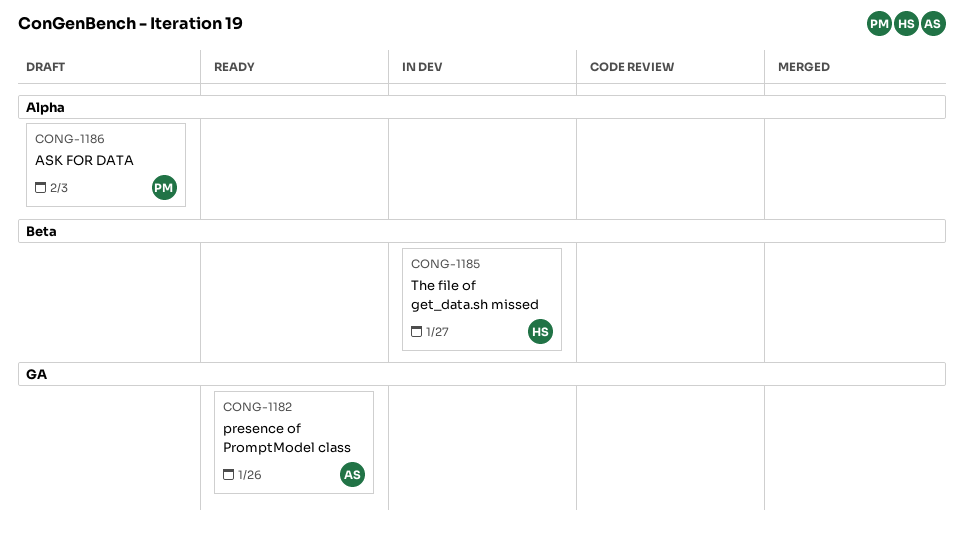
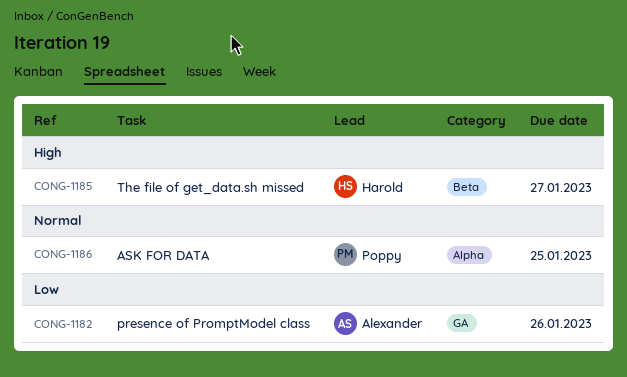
CONG-1186, due: Feb 3 -> Jan 25

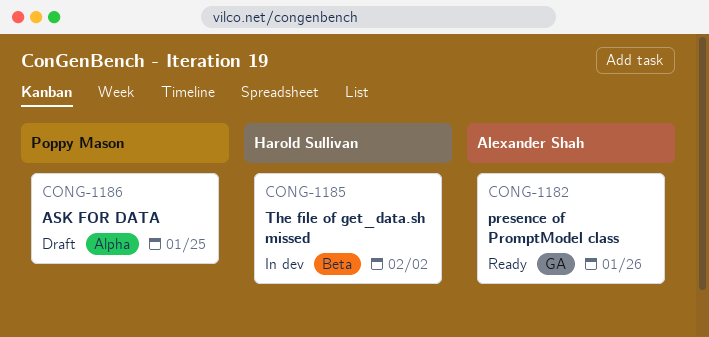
CONG-1185, due: Jan 27 -> Feb 2

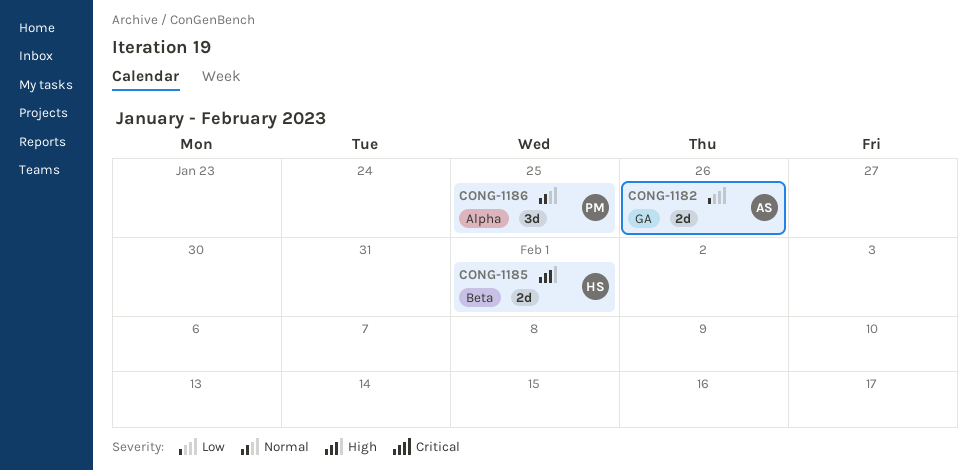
CONG-1185, due: Feb 2 -> Feb 1

